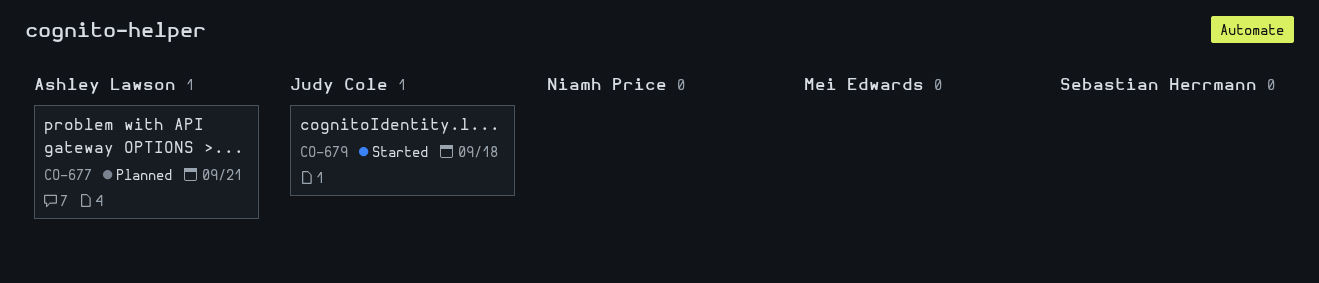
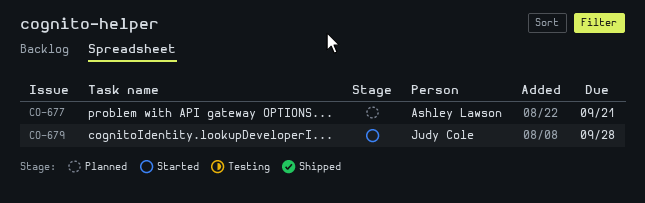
CO-679, due: Sep 18 -> Sep 28

